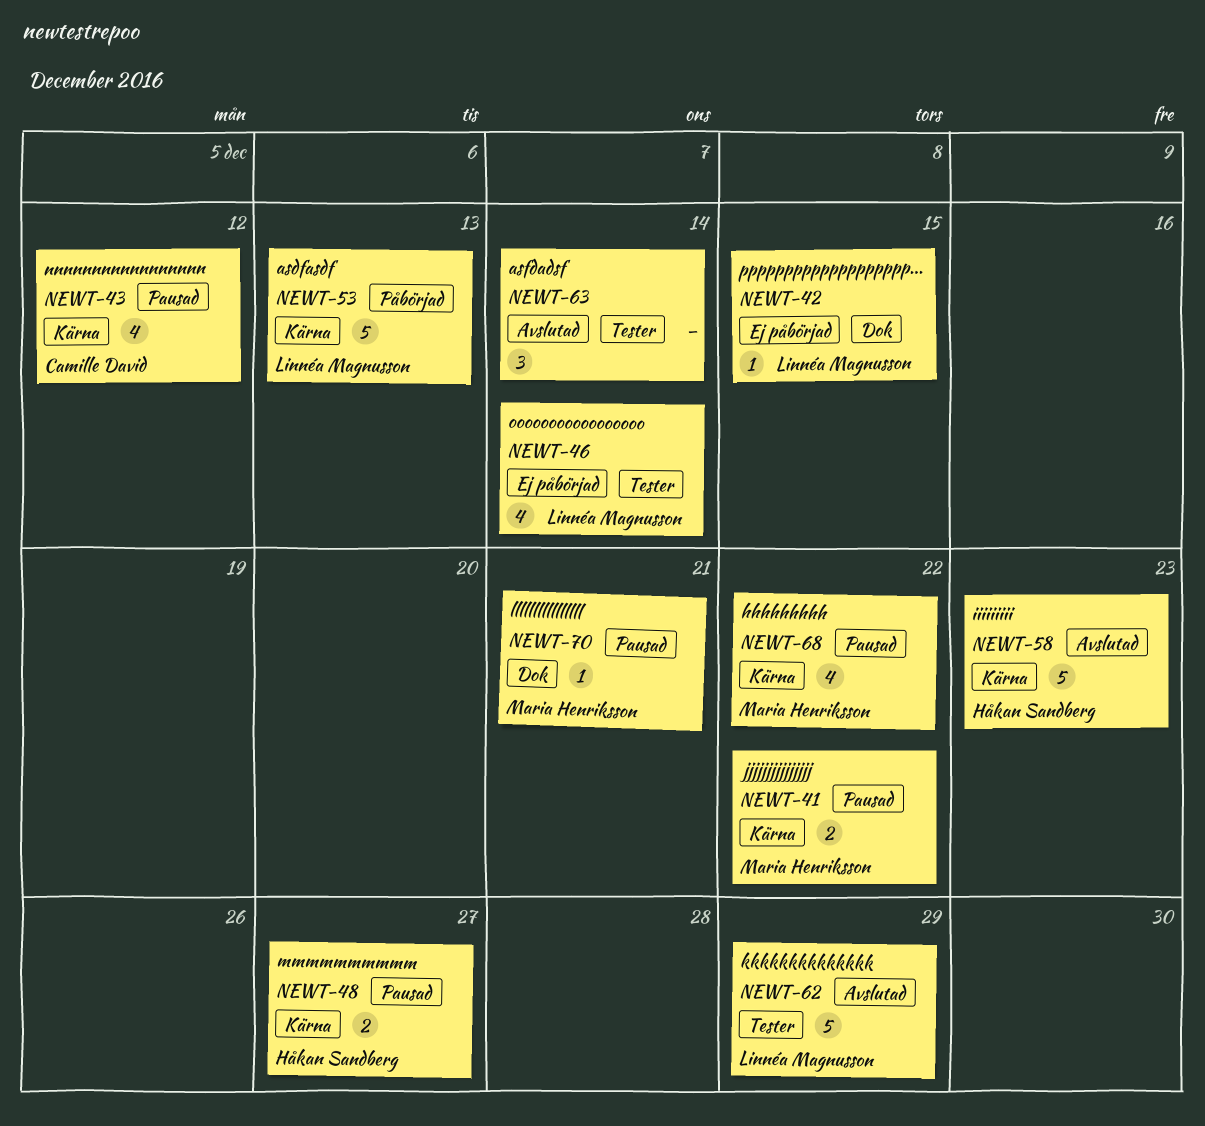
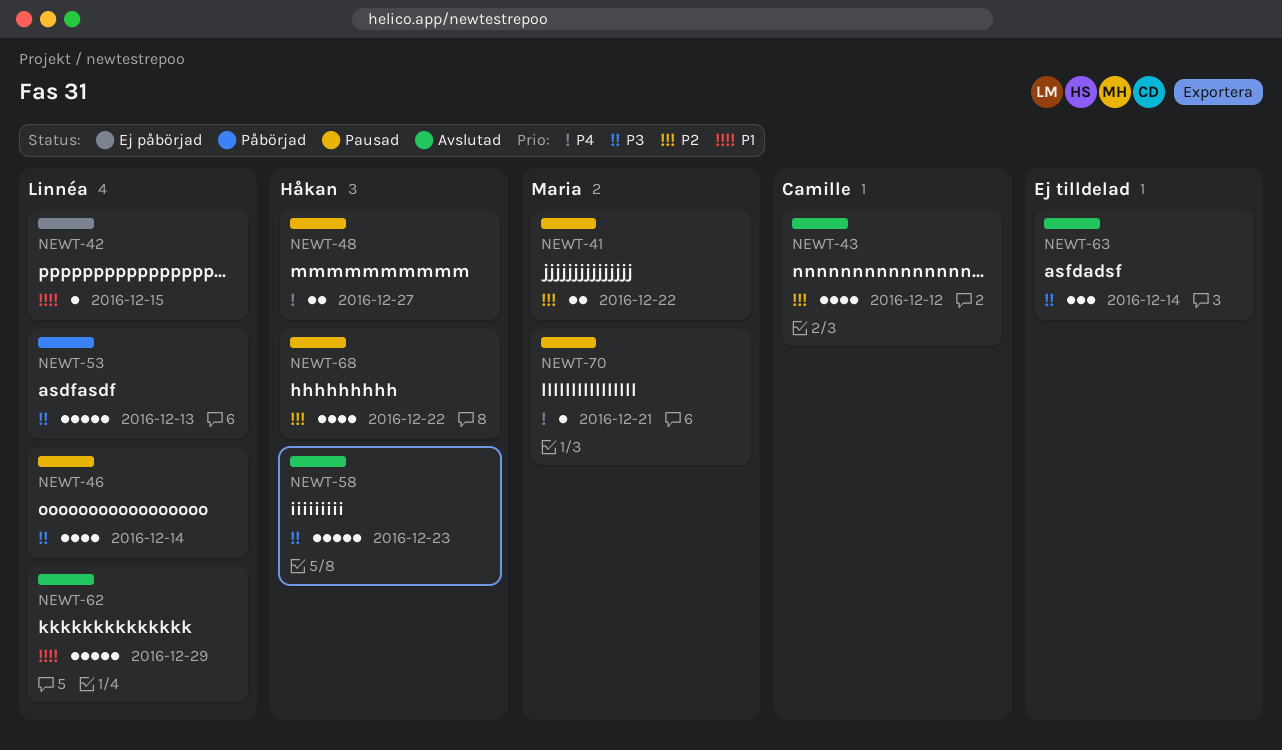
NEWT-43, status: Pausad -> Avslutad
NEWT-46, status: Ej påbörjad -> Pausad
NEWT-68, owner: Maria Henriksson -> Håkan Sandberg

